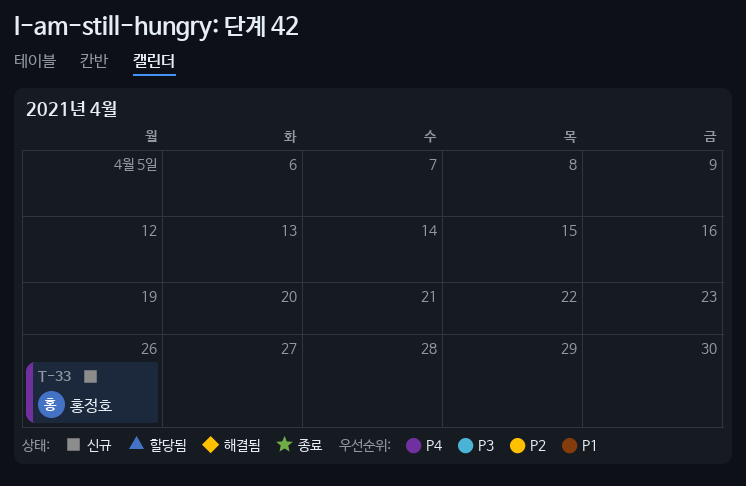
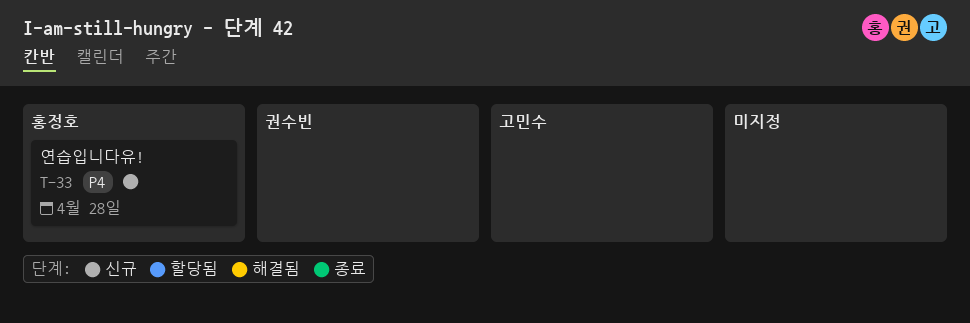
T-33, due: Apr 26 -> Apr 28

